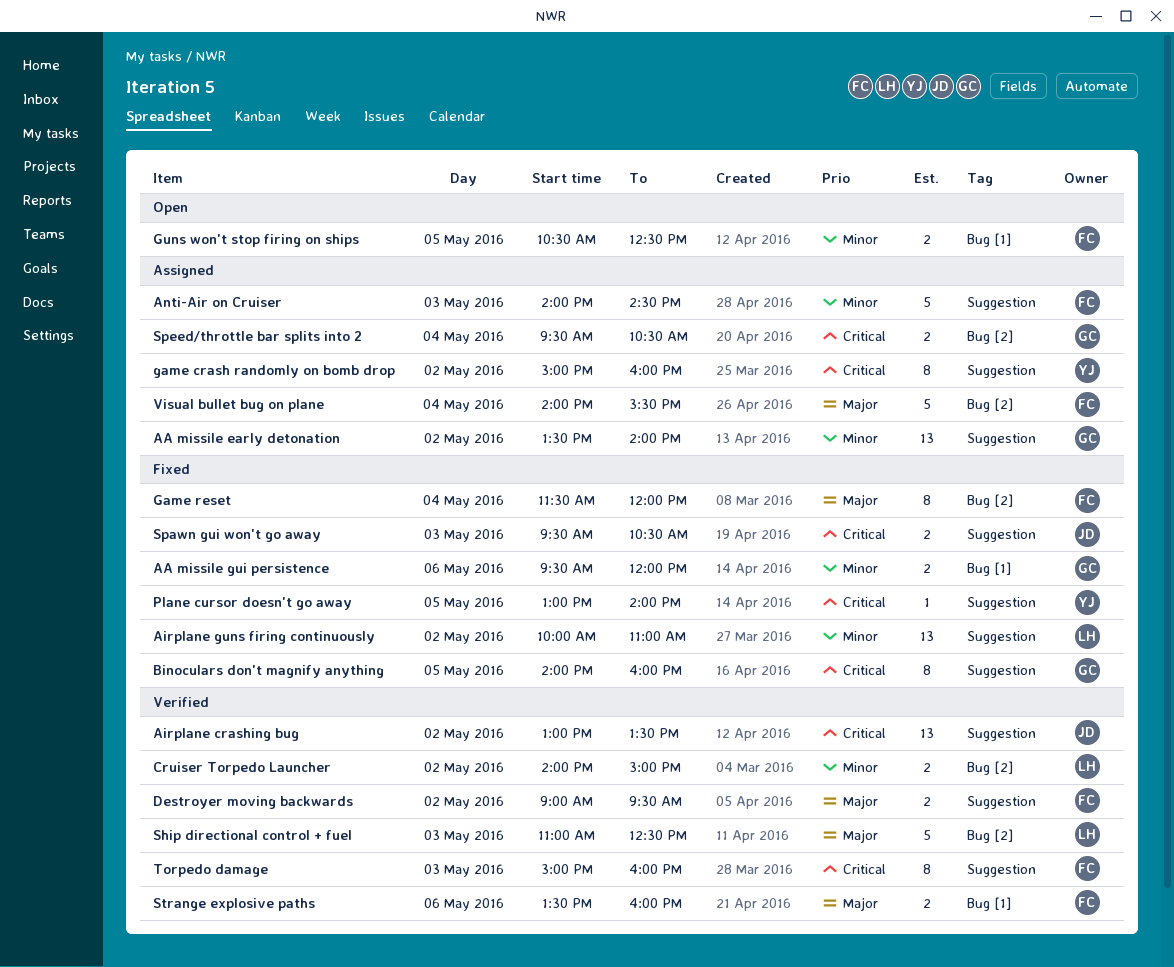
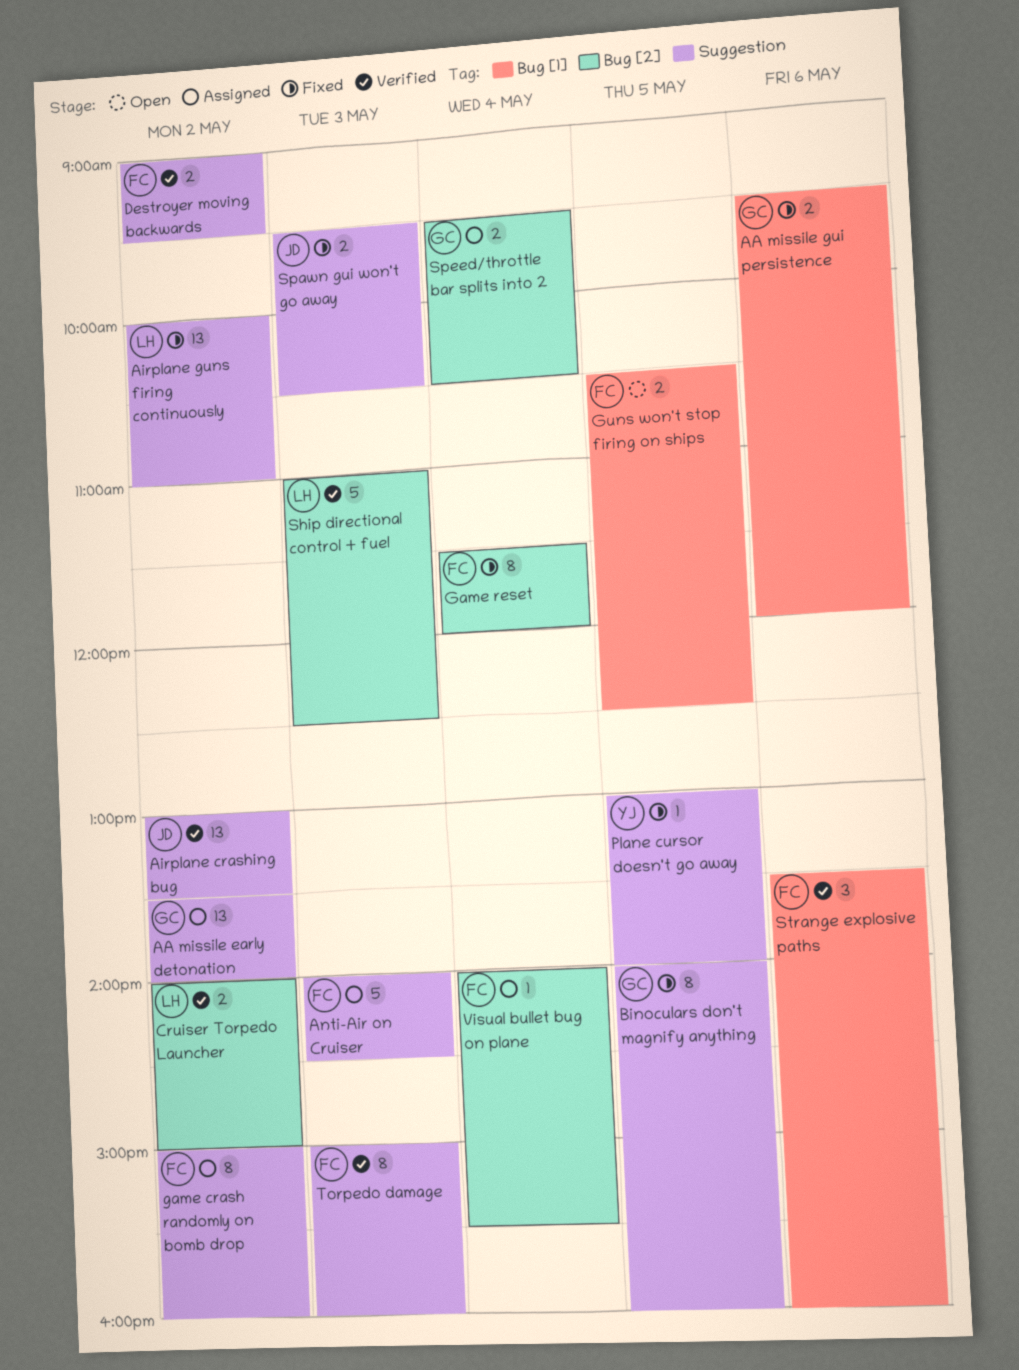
game crash randomly on bomb drop, owner: YJ -> FC
Strange explosive paths, estimate: 2 -> 3
Visual bullet bug on plane, estimate: 5 -> 1

